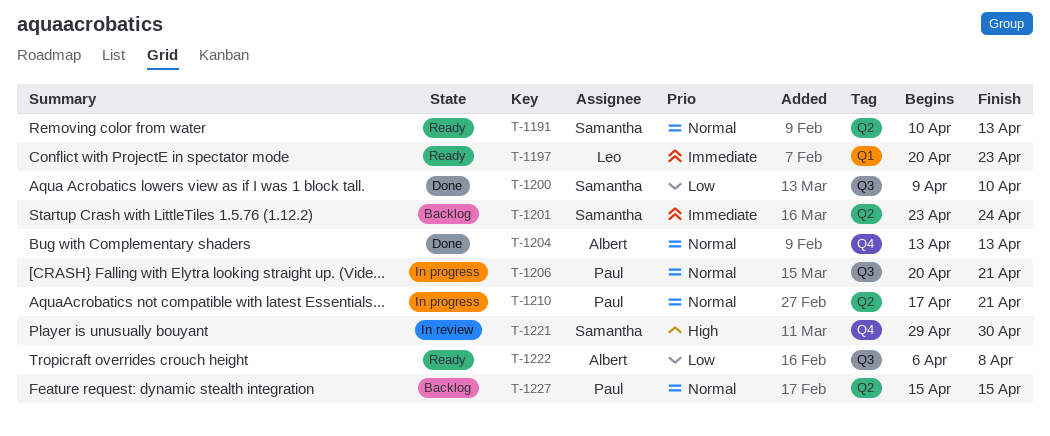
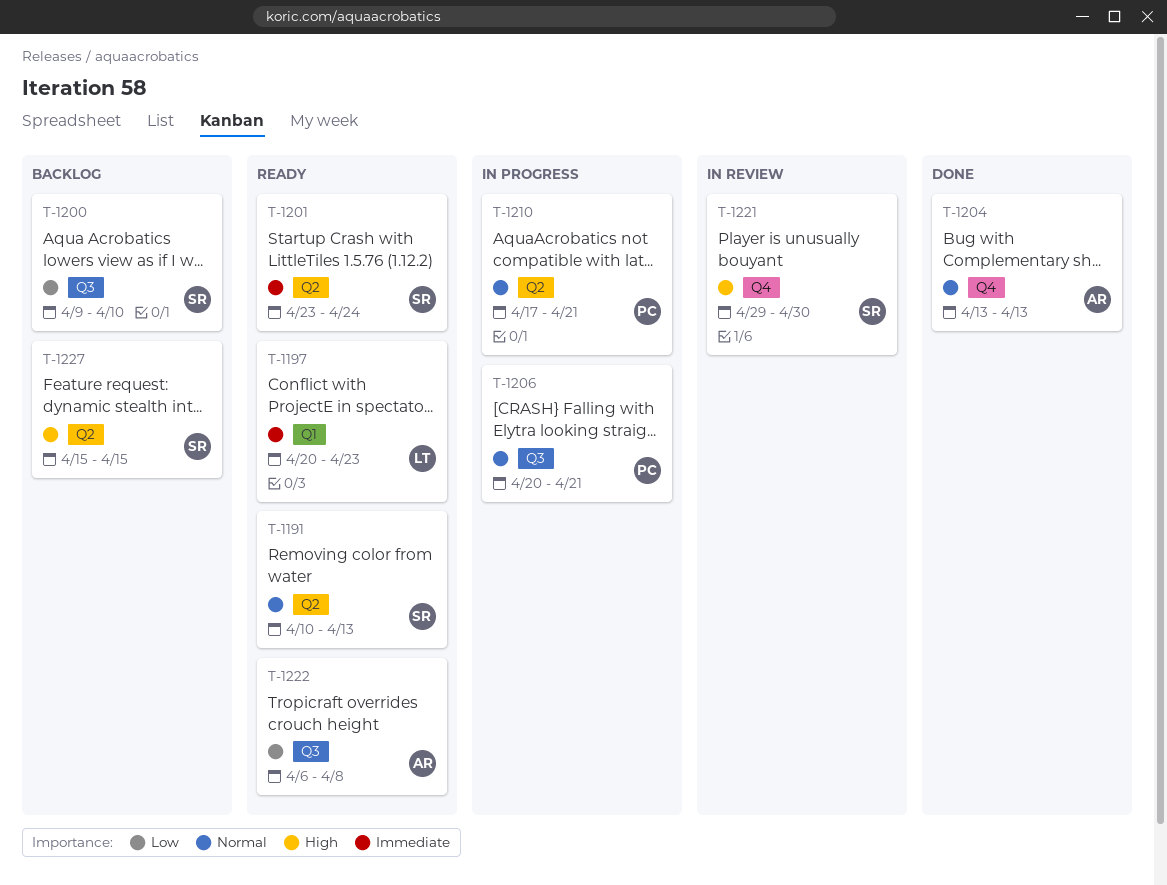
T-1200, status: Done -> Backlog
T-1201, status: Backlog -> Ready
T-1227, owner: Paul -> Samantha
T-1227, priority: Normal -> High

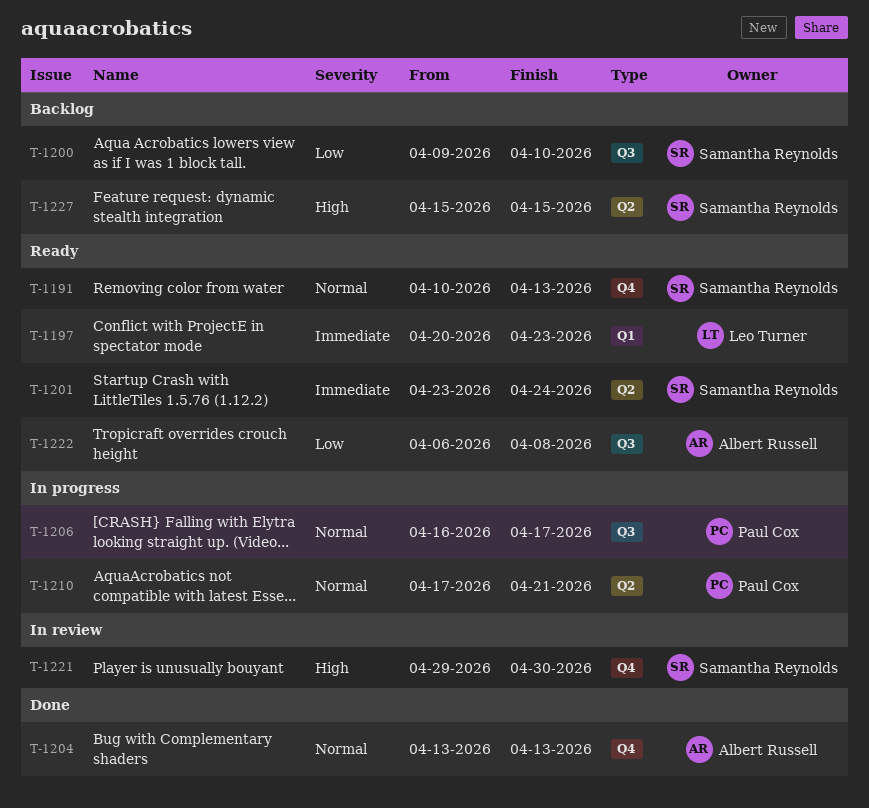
T-1191, label: Q2 -> Q4
T-1206, start: Apr 20 -> Apr 16
T-1206, due: Apr 21 -> Apr 17

